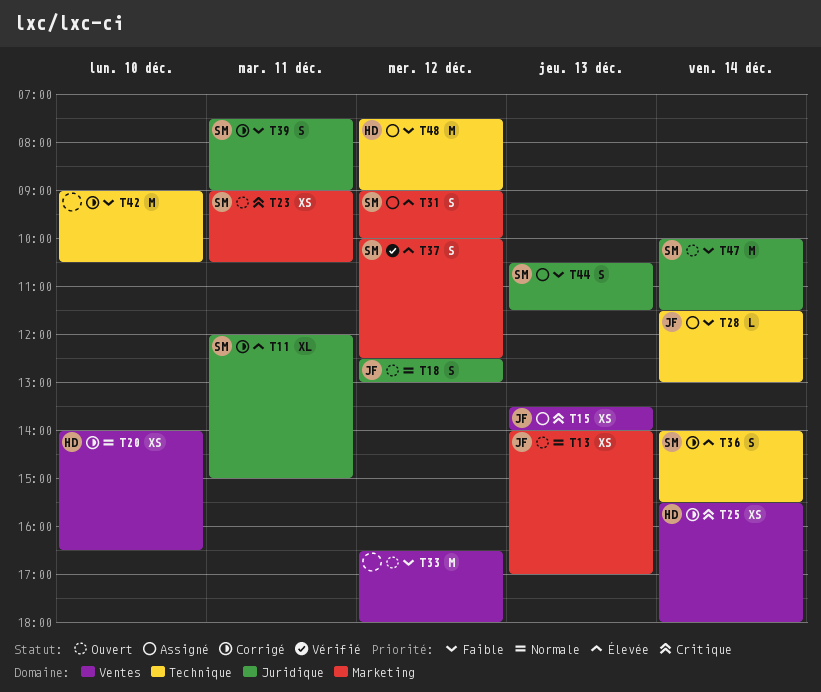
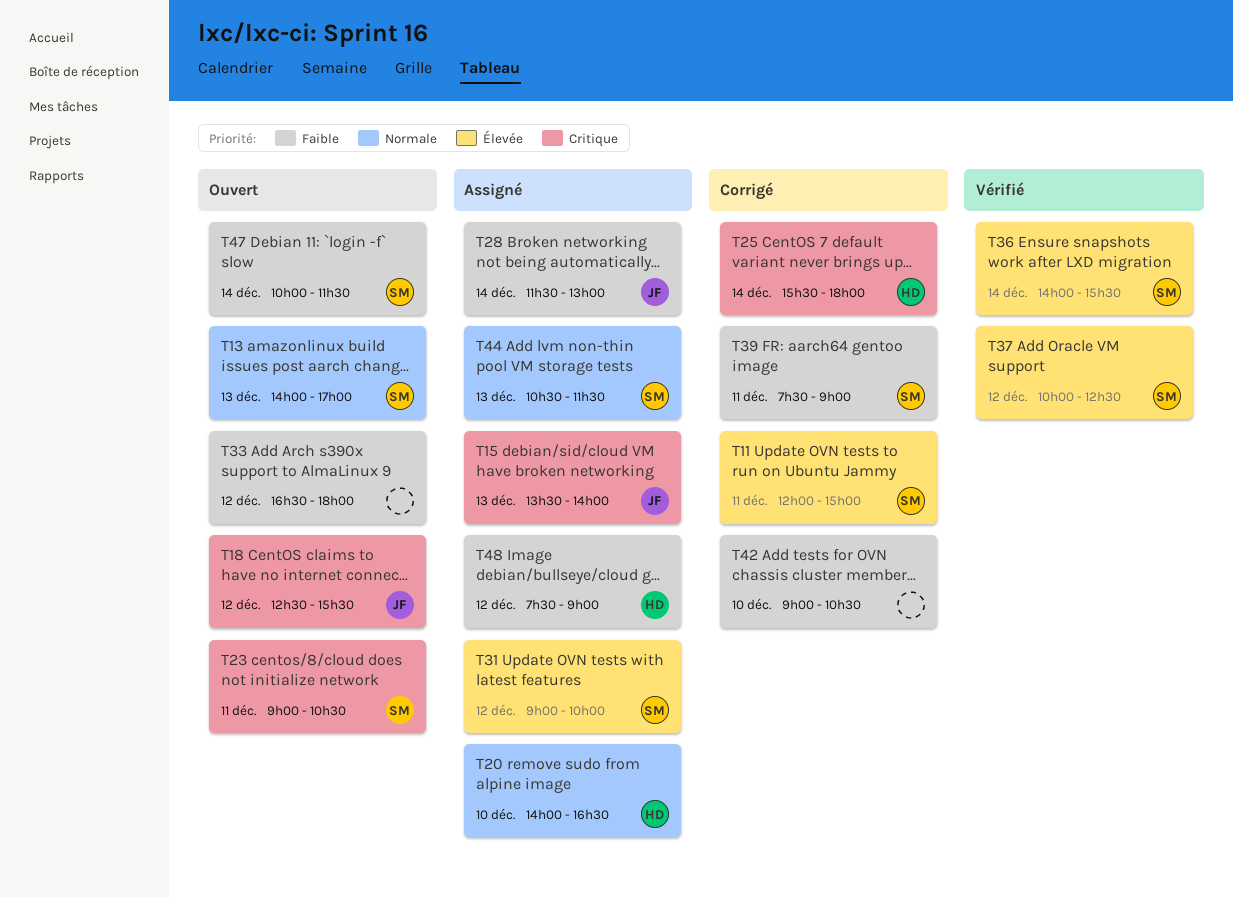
T13, owner: JF -> SM
T18, priority: Normale -> Critique
T18, ends: 13:00 -> 15:30
T20, status: Corrigé -> Assigné
T36, status: Corrigé -> Vérifié
T44, priority: Faible -> Normale

